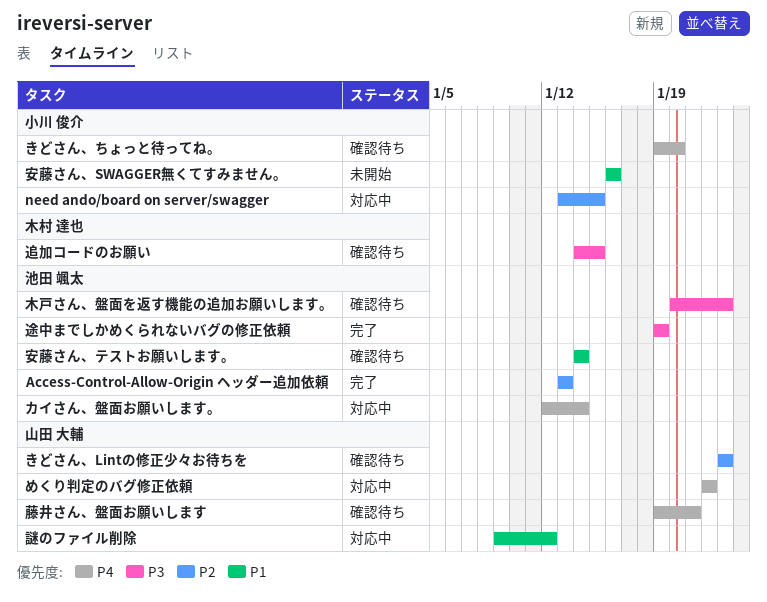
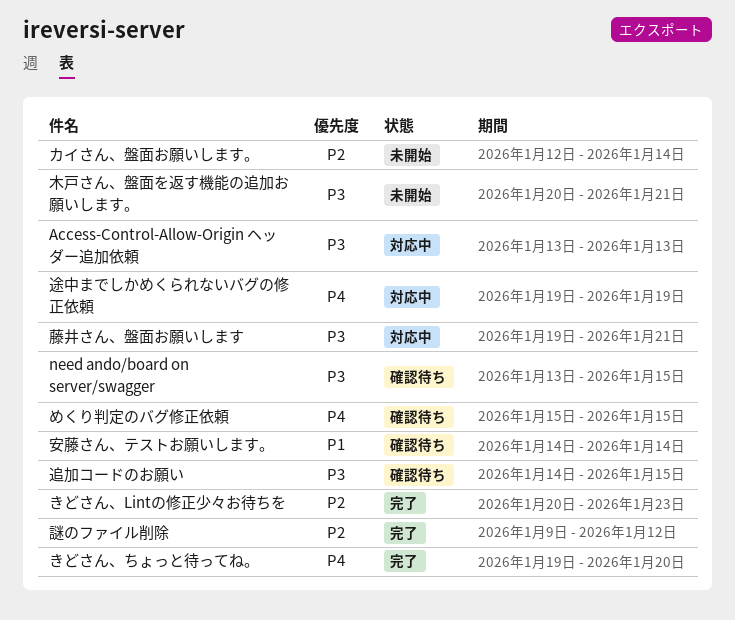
Access-Control-Allow-Origin ヘッダー追加依頼, status: 完了 -> 対応中
Access-Control-Allow-Origin ヘッダー追加依頼, priority: P2 -> P3
need ando/board on server/swagger, status: 対応中 -> 確認待ち
need ando/board on server/swagger, priority: P2 -> P3
きどさん、Lintの修正少々お待ちを, status: 確認待ち -> 完了
きどさん、Lintの修正少々お待ちを, start: Jan 23 -> Jan 20
きどさん、ちょっと待ってね。, status: 確認待ち -> 完了
めくり判定のバグ修正依頼, status: 対応中 -> 確認待ち
めくり判定のバグ修正依頼, start: Jan 22 -> Jan 15
めくり判定のバグ修正依頼, due: Jan 22 -> Jan 15
カイさん、盤面お願いします。, status: 対応中 -> 未開始
カイさん、盤面お願いします。, priority: P4 -> P2
安藤さん、SWAGGER無くてすみません。: present -> none
木戸さん、盤面を返す機能の追加お願いします。, status: 確認待ち -> 未開始
木戸さん、盤面を返す機能の追加お願いします。, due: Jan 23 -> Jan 21
藤井さん、盤面お願いします, status: 確認待ち -> 対応中
藤井さん、盤面お願いします, priority: P4 -> P3
謎のファイル削除, status: 対応中 -> 完了
謎のファイル削除, priority: P1 -> P2
途中までしかめくられないバグの修正依頼, status: 完了 -> 対応中
途中までしかめくられないバグの修正依頼, priority: P3 -> P4

